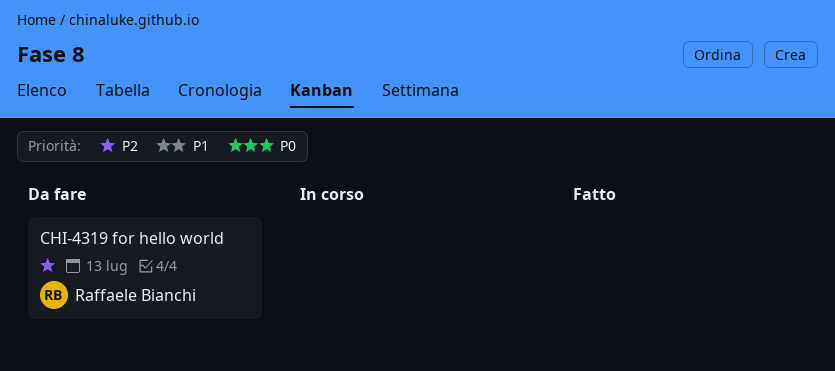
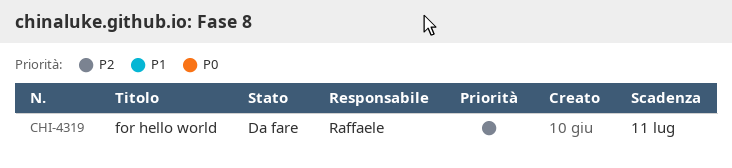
CHI-4319, due: Jul 13 -> Jul 11

